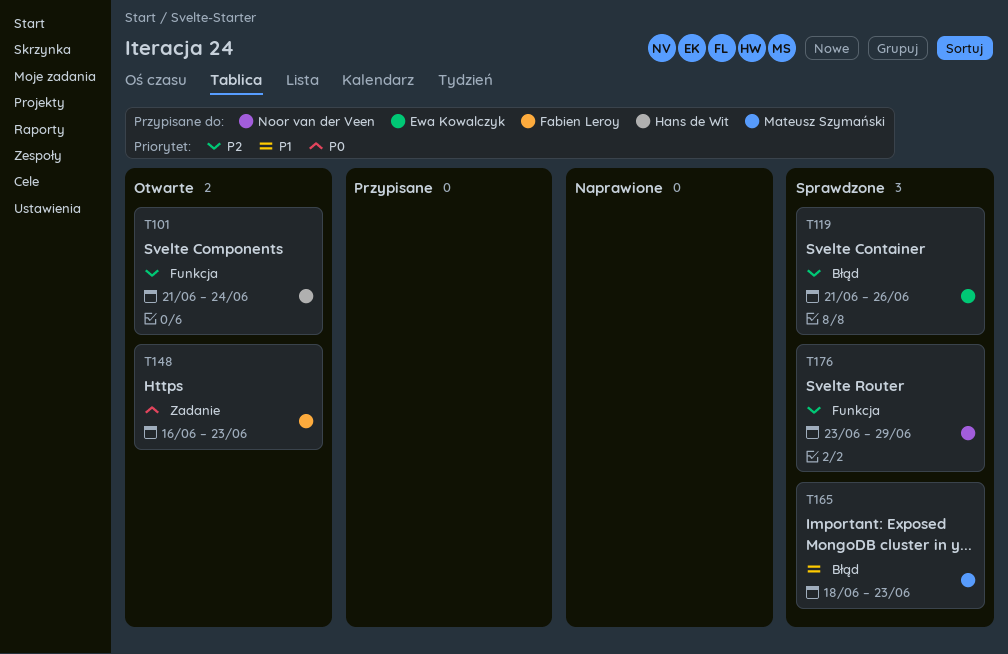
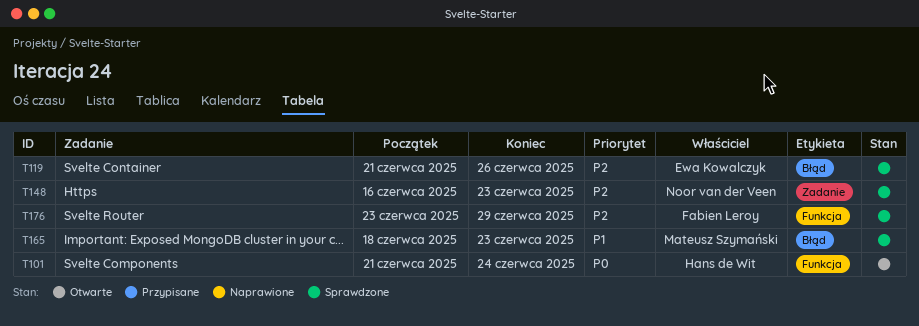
T101, priority: P2 -> P0
T148, status: Otwarte -> Sprawdzone
T148, owner: Fabien Leroy -> Noor van der Veen
T148, priority: P0 -> P2
T176, owner: Noor van der Veen -> Fabien Leroy

